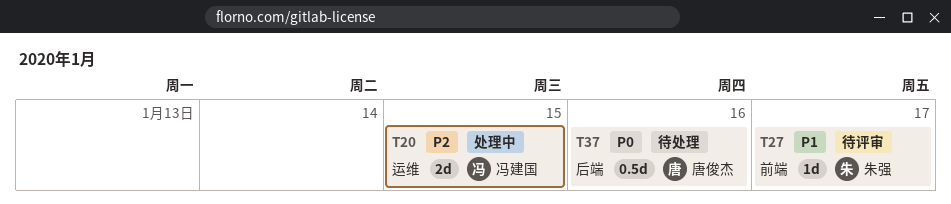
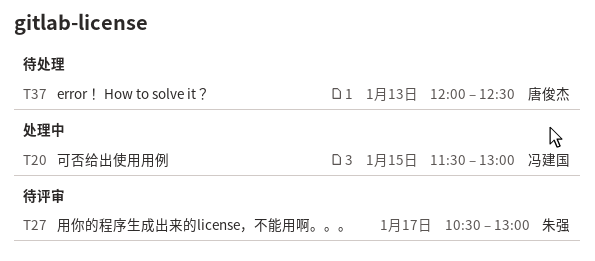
T37, day: Jan 16 -> Jan 13

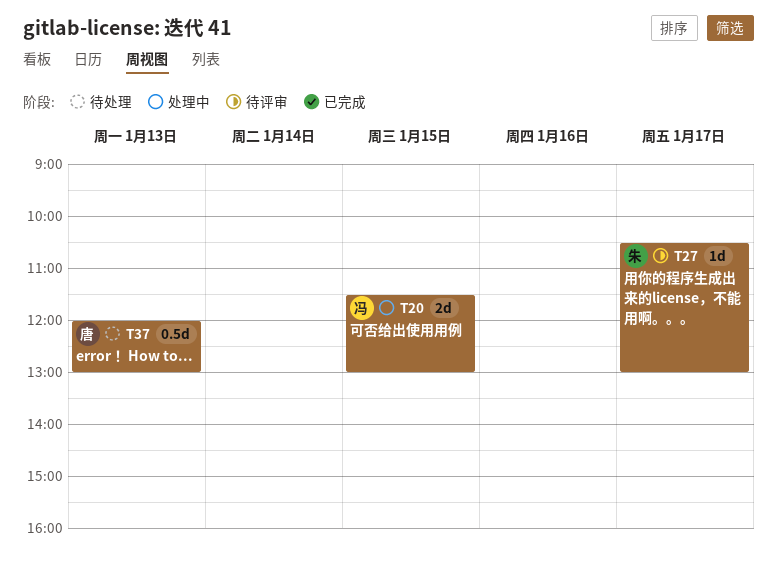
T37, ends: 12:30 -> 13:00

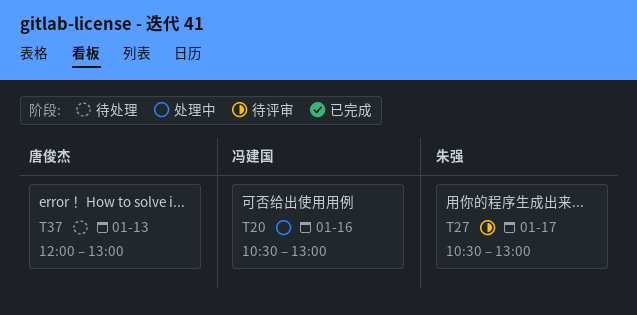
T20, day: Jan 15 -> Jan 16
T20, begins: 11:30 -> 10:30

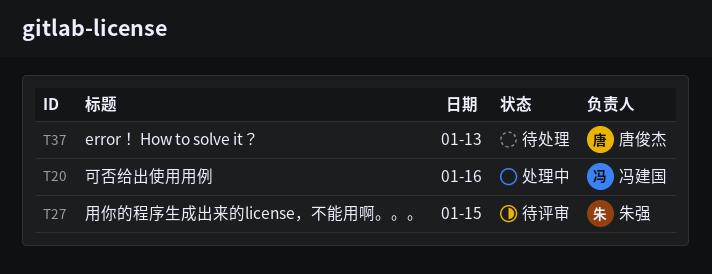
T27, day: Jan 17 -> Jan 15

